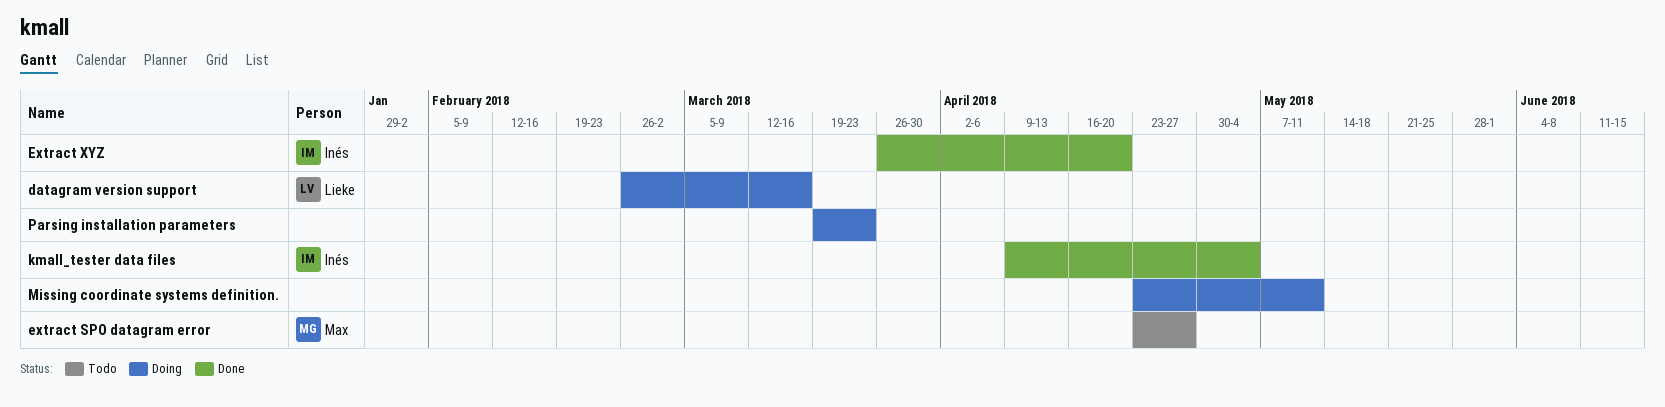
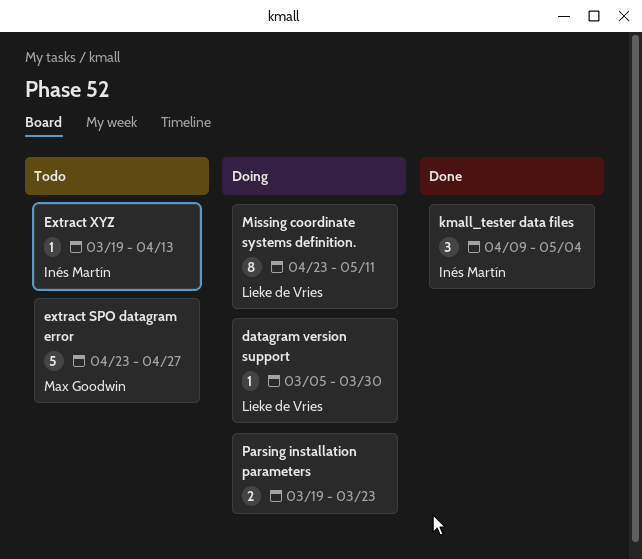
datagram version support, start: Feb 26 -> Mar 5
datagram version support, due: Mar 16 -> Mar 30
Extract XYZ, status: Done -> Todo
Extract XYZ, start: Mar 26 -> Mar 19
Extract XYZ, due: Apr 20 -> Apr 13
Missing coordinate systems definition., owner: none -> Lieke de Vries

